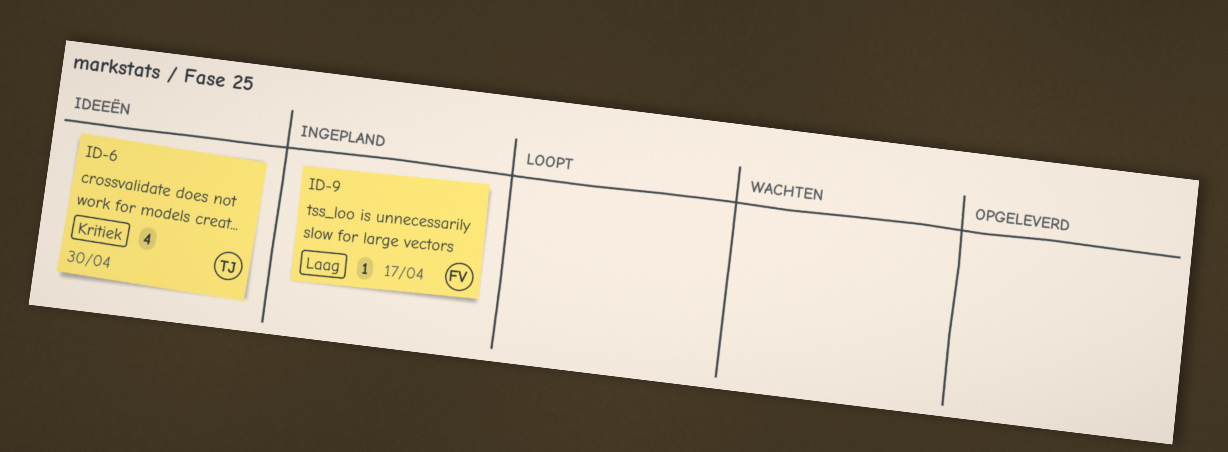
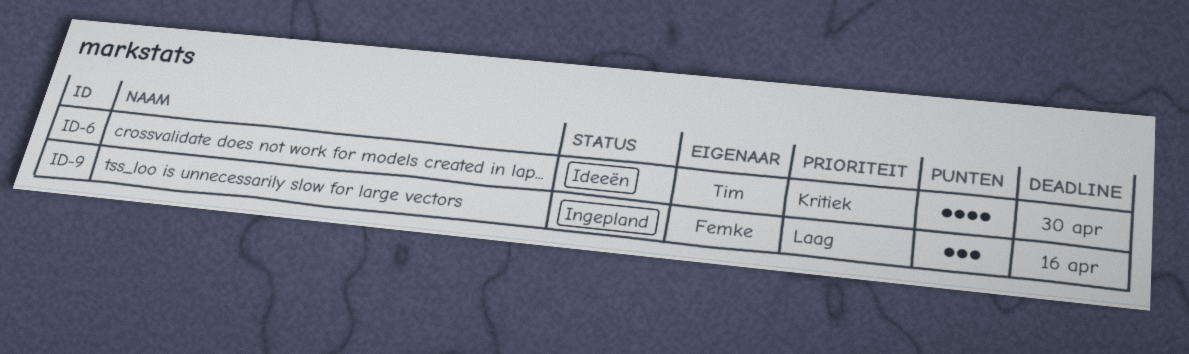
ID-9, estimate: 1 -> 3
ID-9, due: Apr 17 -> Apr 16

